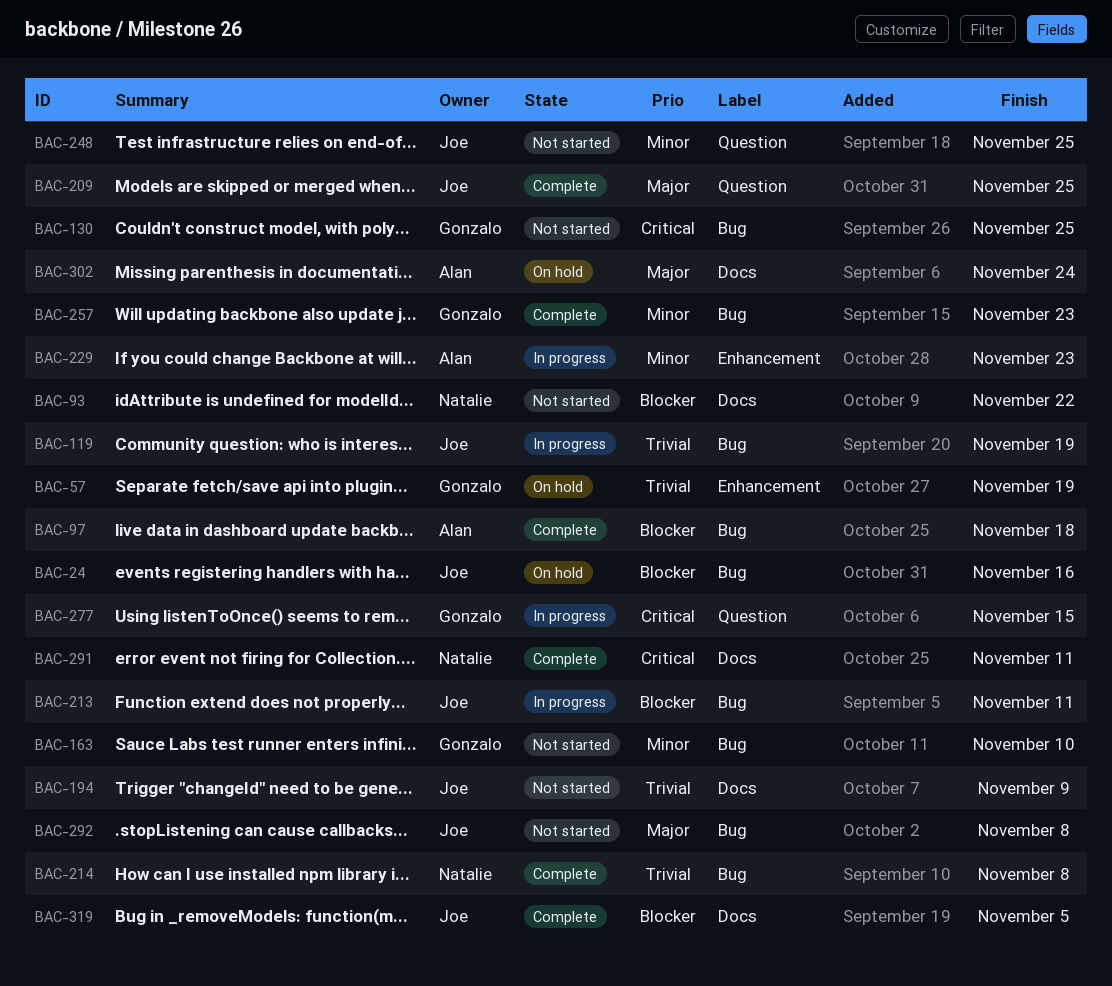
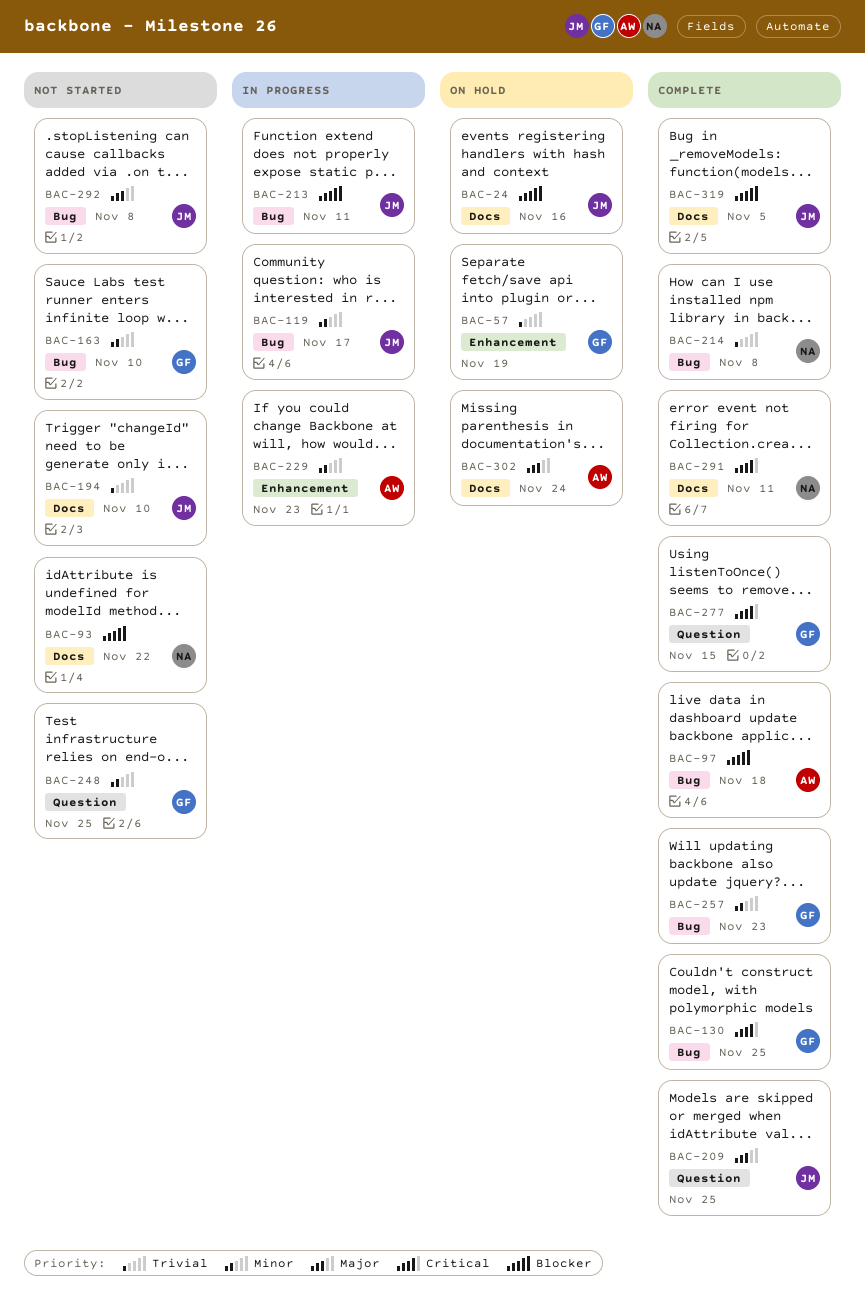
BAC-24, label: Bug -> Docs
BAC-119, priority: Trivial -> Minor
BAC-119, due: Nov 19 -> Nov 17
BAC-130, status: Not started -> Complete
BAC-194, due: Nov 9 -> Nov 10
BAC-248, owner: Joe -> Gonzalo
BAC-277, status: In progress -> Complete

